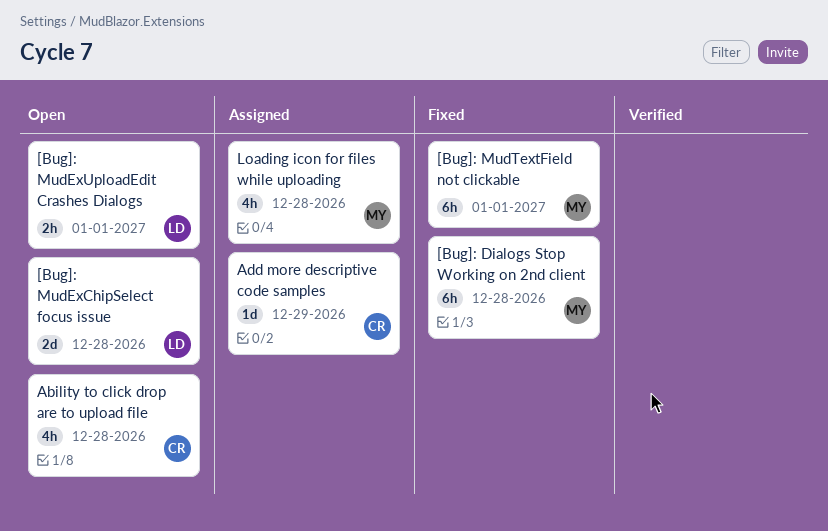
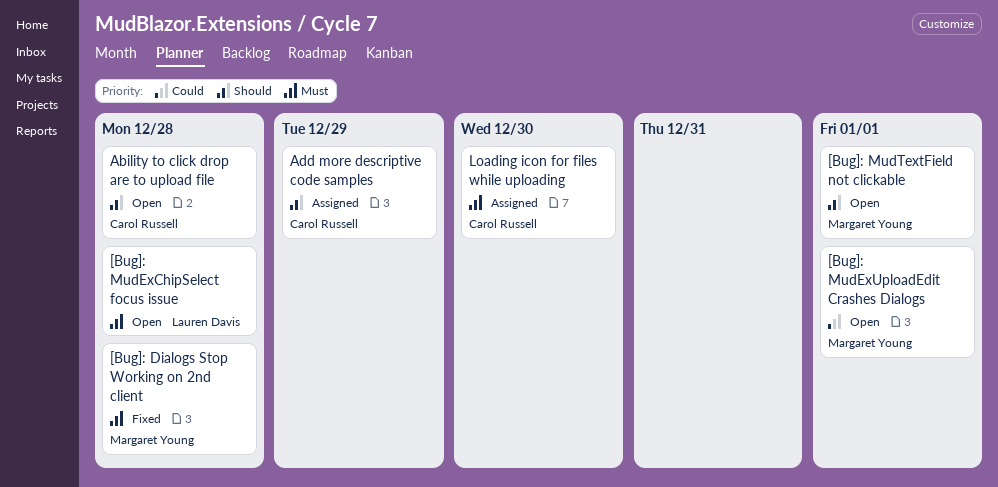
[Bug]: MudExUploadEdit Crashes Dialogs, owner: Lauren Davis -> Margaret Young
[Bug]: MudTextField not clickable, status: Fixed -> Open
Loading icon for files while uploading, owner: Margaret Young -> Carol Russell
Loading icon for files while uploading, due: Dec 28 -> Dec 30

